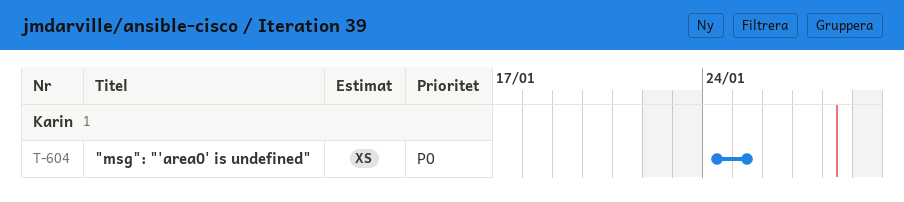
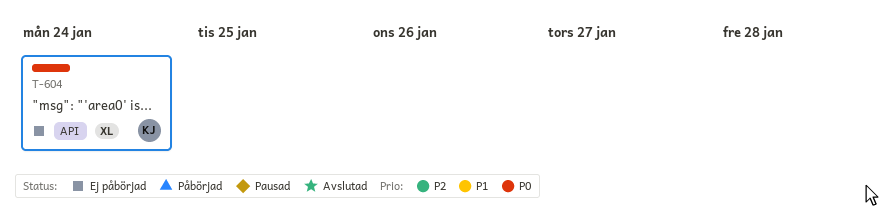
T-604, estimate: XS -> XL
T-604, due: Jan 25 -> Jan 24

